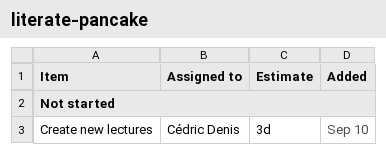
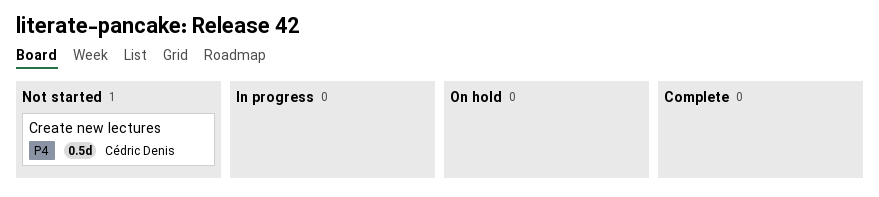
Create new lectures, estimate: 3d -> 0.5d

